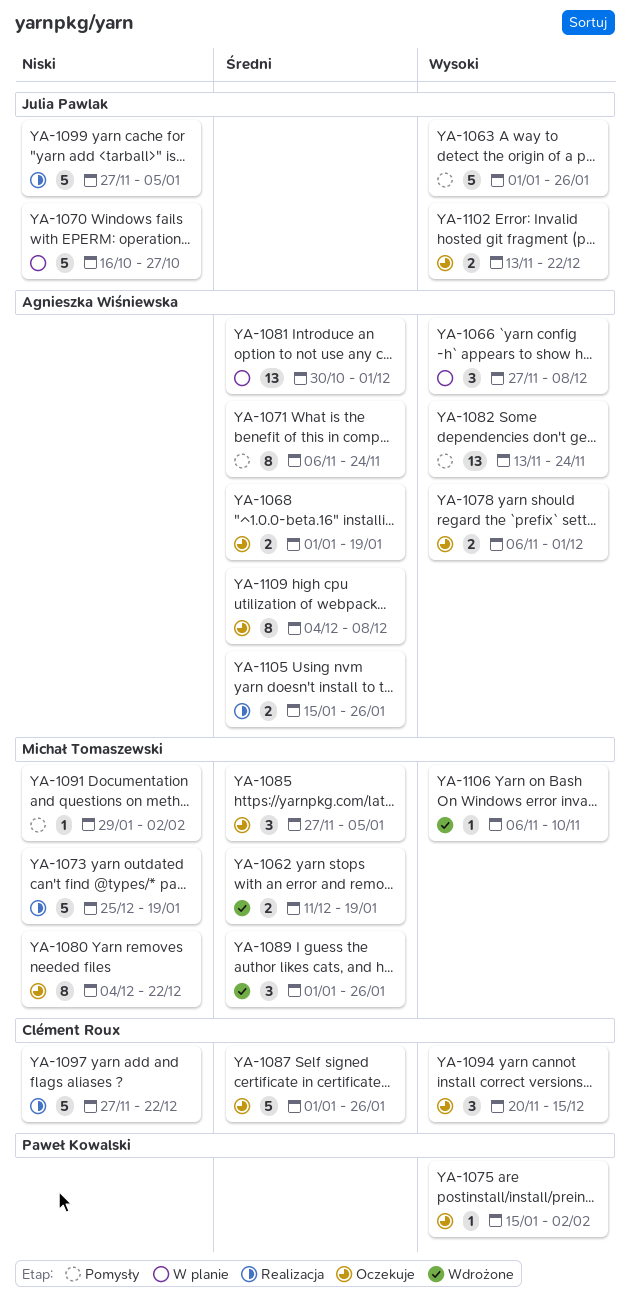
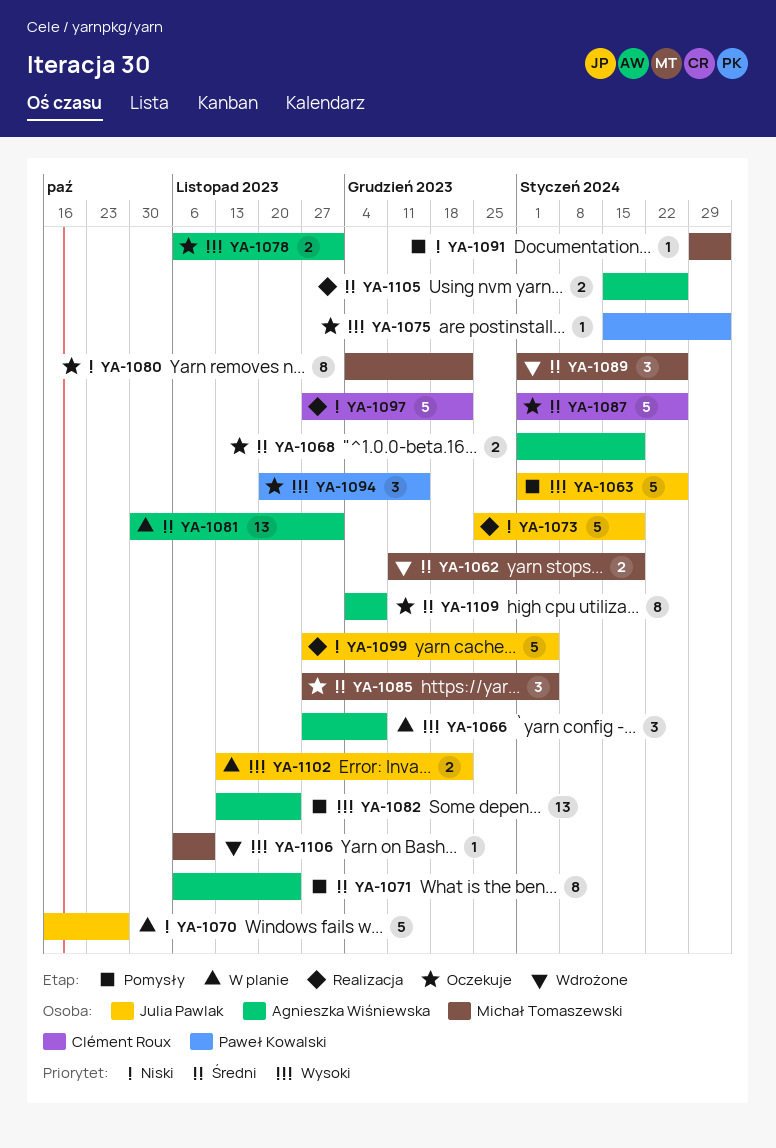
YA-1073, owner: Michał Tomaszewski -> Julia Pawlak
YA-1094, owner: Clément Roux -> Paweł Kowalski
YA-1102, status: Oczekuje -> W planie

